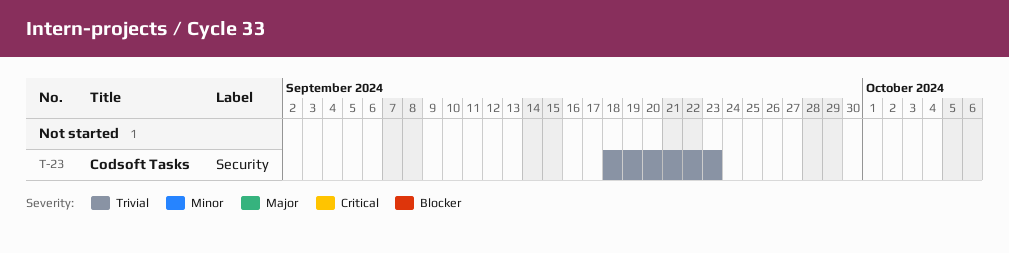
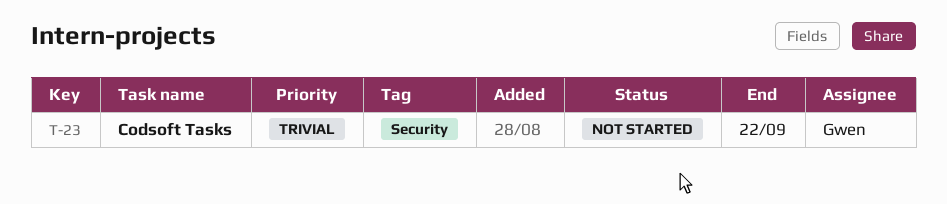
T-23, due: Sep 23 -> Sep 22

